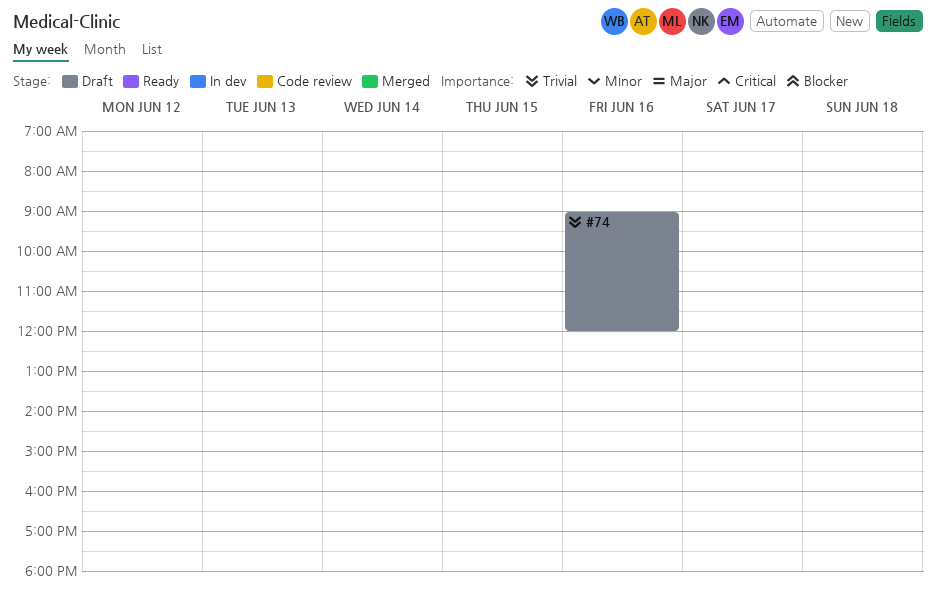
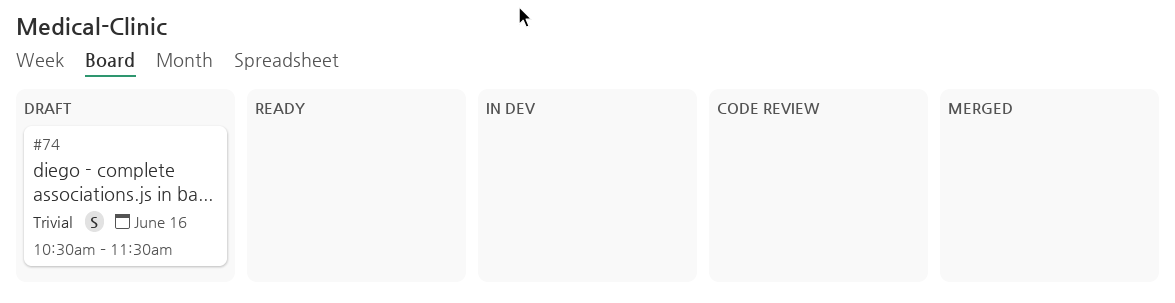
#74, begins: 09:00 -> 10:30
#74, ends: 12:00 -> 11:30

